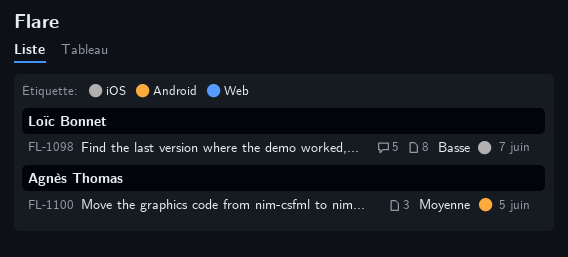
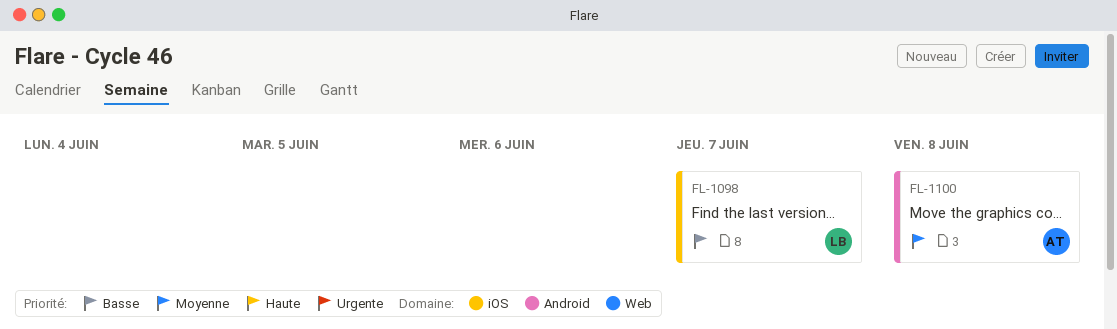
FL-1100, due: Jun 5 -> Jun 8

